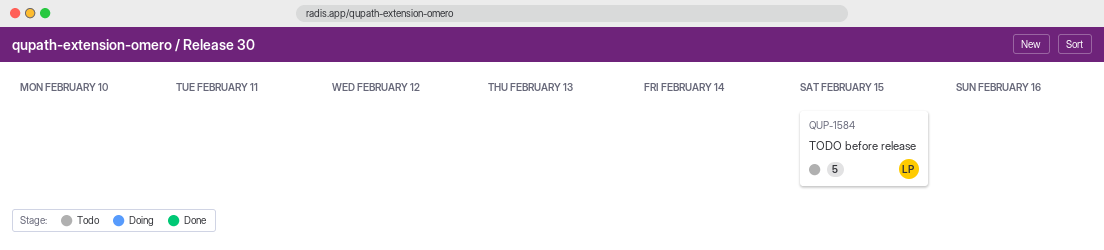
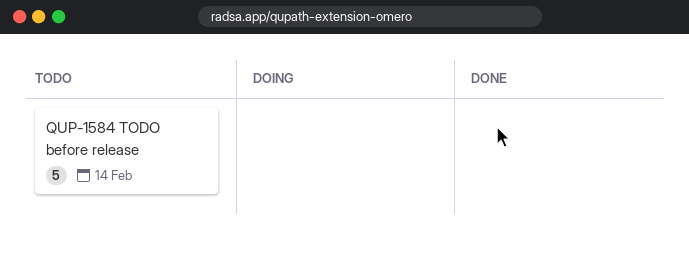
QUP-1584, due: Feb 15 -> Feb 14

